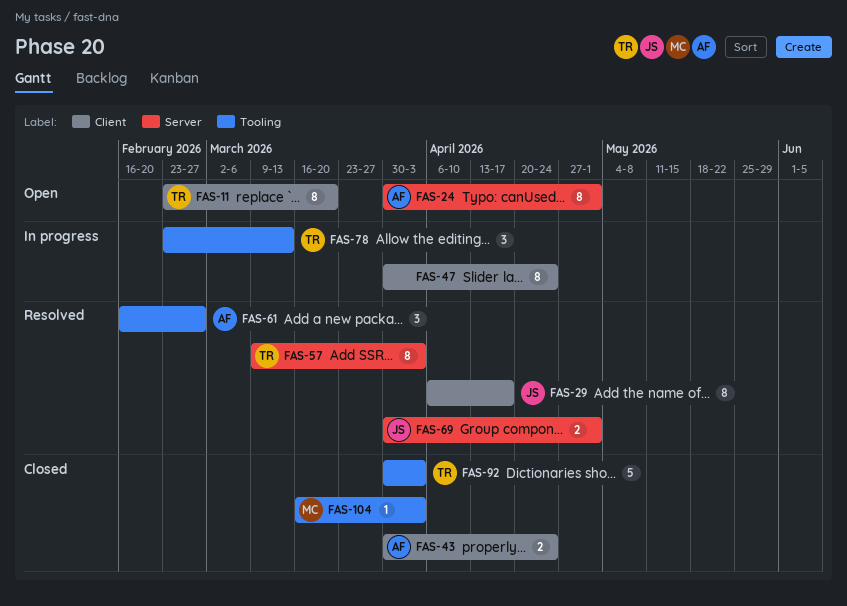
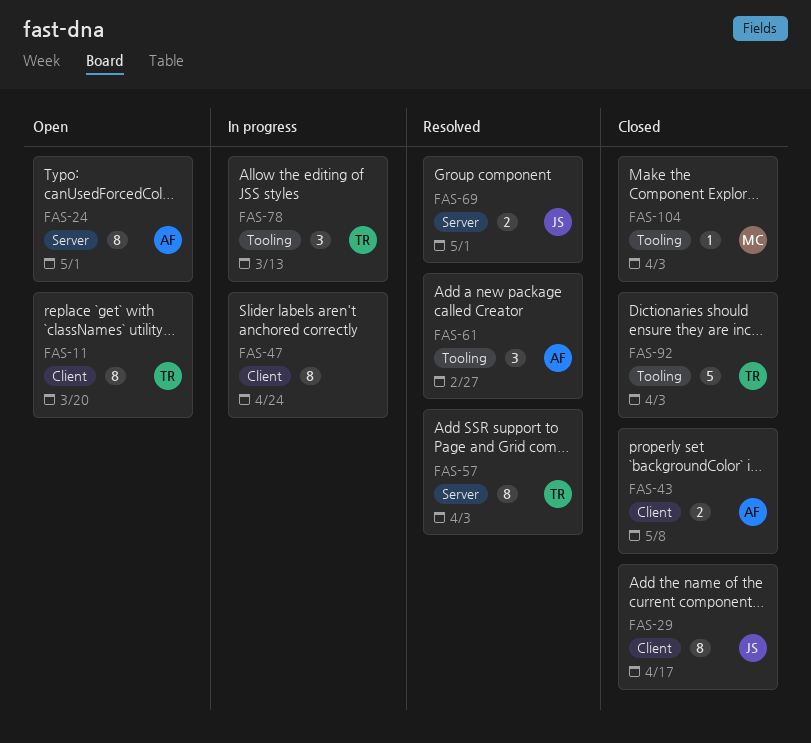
FAS-29, status: Resolved -> Closed
FAS-43, due: Apr 24 -> May 8

